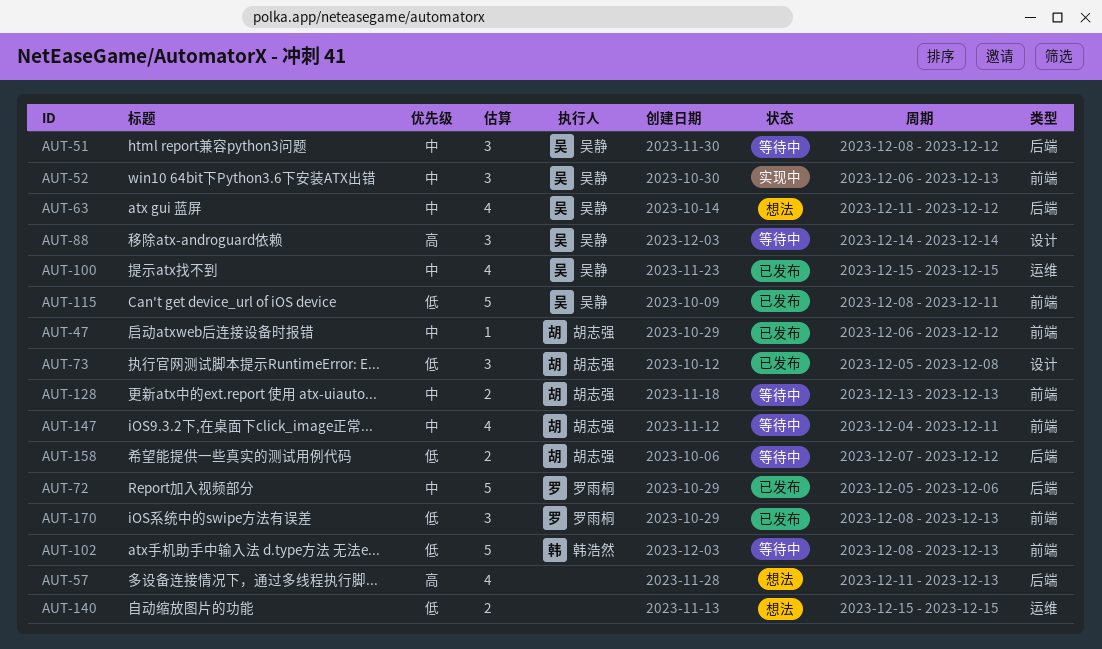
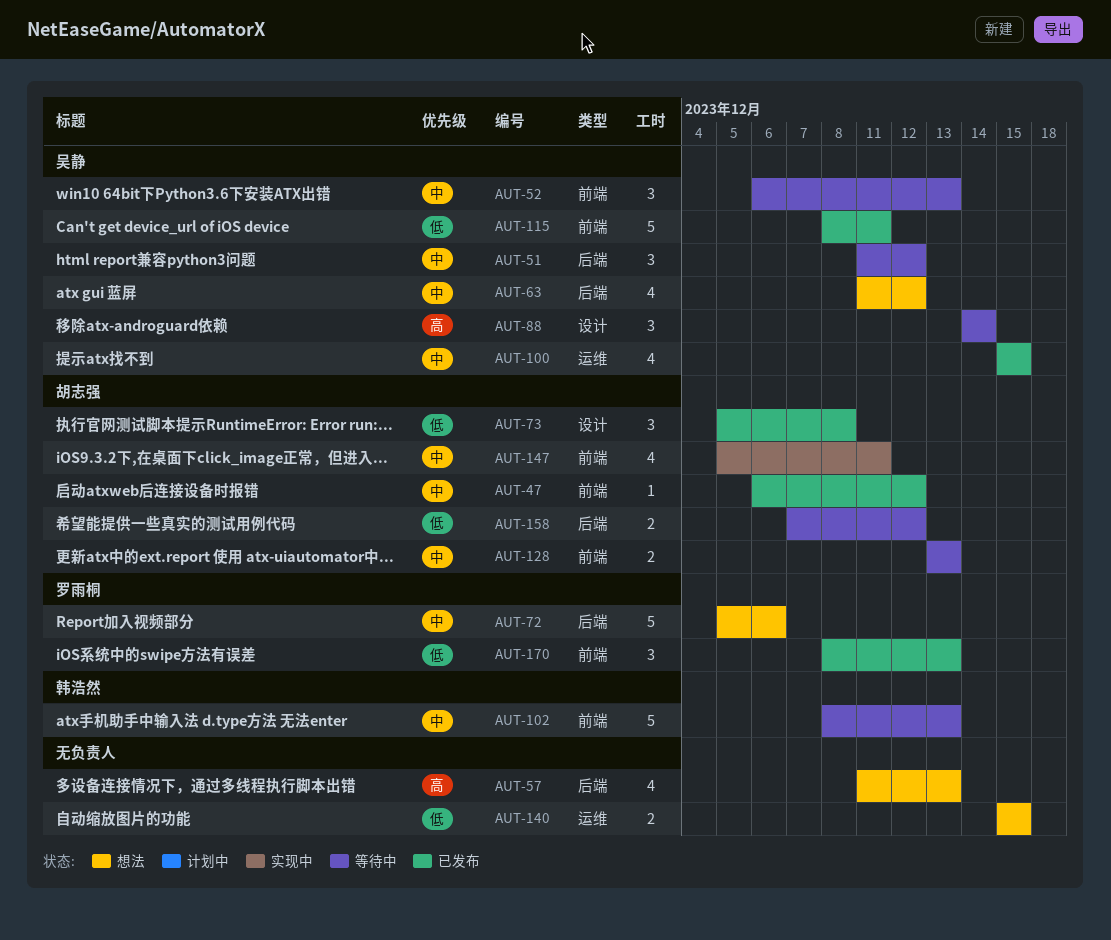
AUT-51, start: Dec 8 -> Dec 11
AUT-52, status: 实现中 -> 等待中
AUT-72, status: 已发布 -> 想法
AUT-102, priority: 低 -> 中
AUT-147, status: 等待中 -> 实现中
AUT-147, start: Dec 4 -> Dec 5

